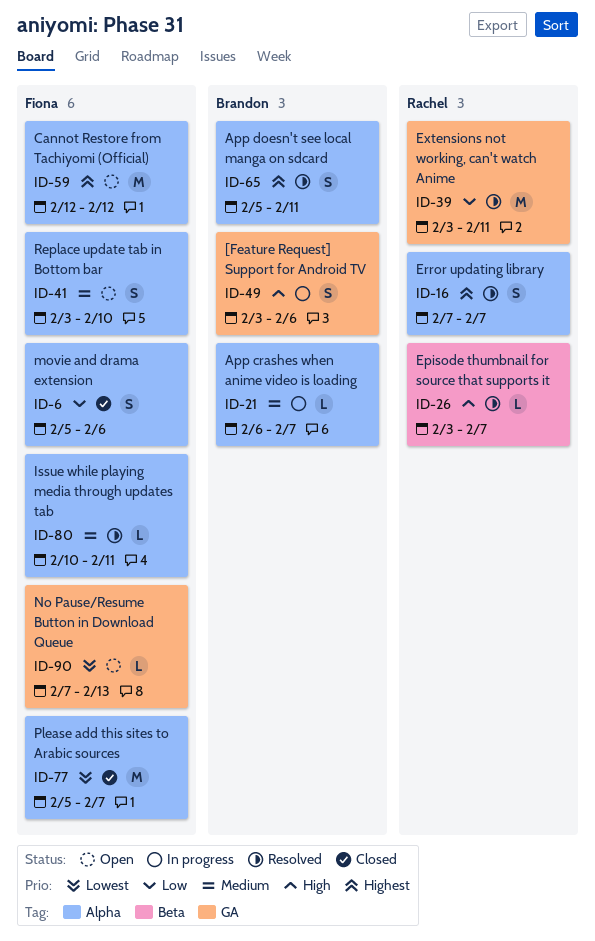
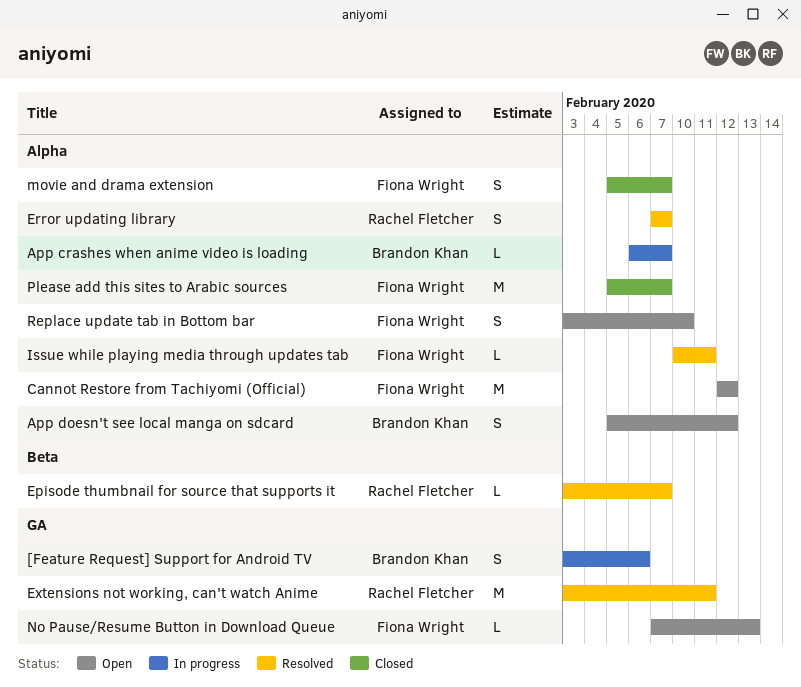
App doesn't see local manga on sdcard, status: Resolved -> Open
App doesn't see local manga on sdcard, due: Feb 11 -> Feb 12
movie and drama extension, due: Feb 6 -> Feb 7

